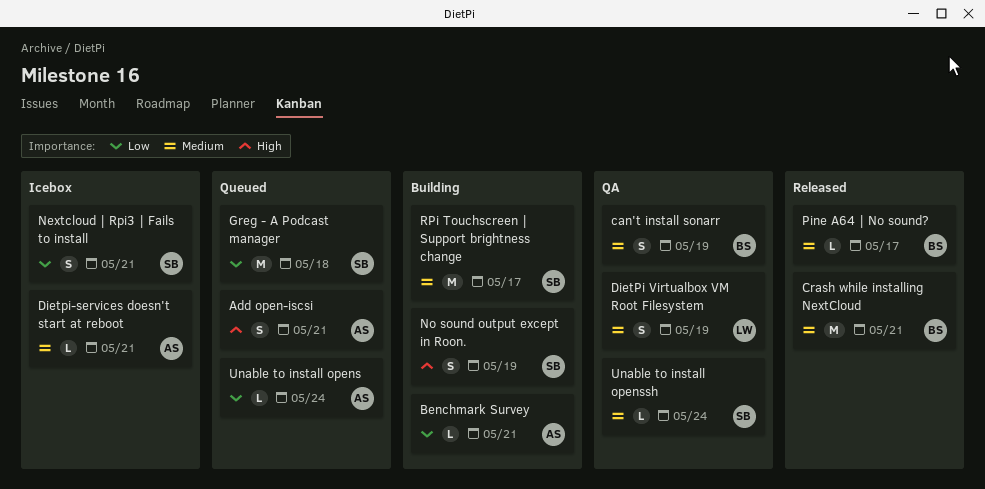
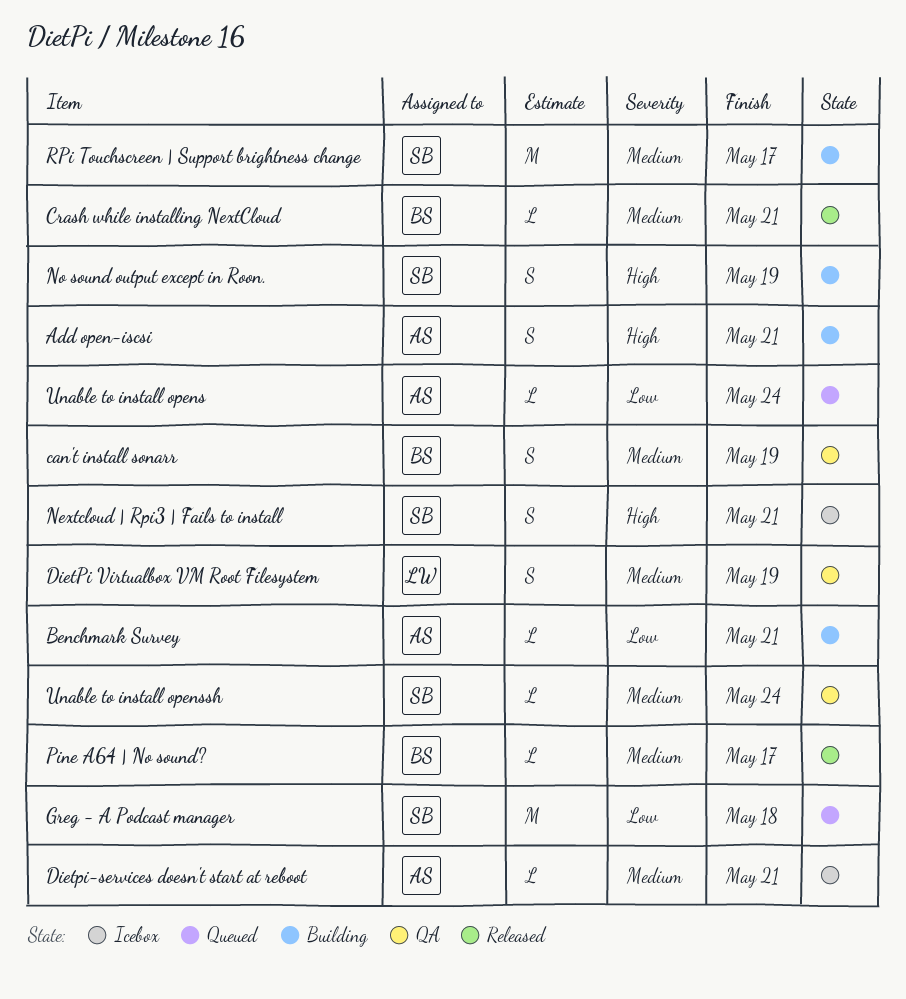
Add open-iscsi, status: Queued -> Building
Crash while installing NextCloud, estimate: M -> L
Nextcloud | Rpi3 | Fails to install, priority: Low -> High

